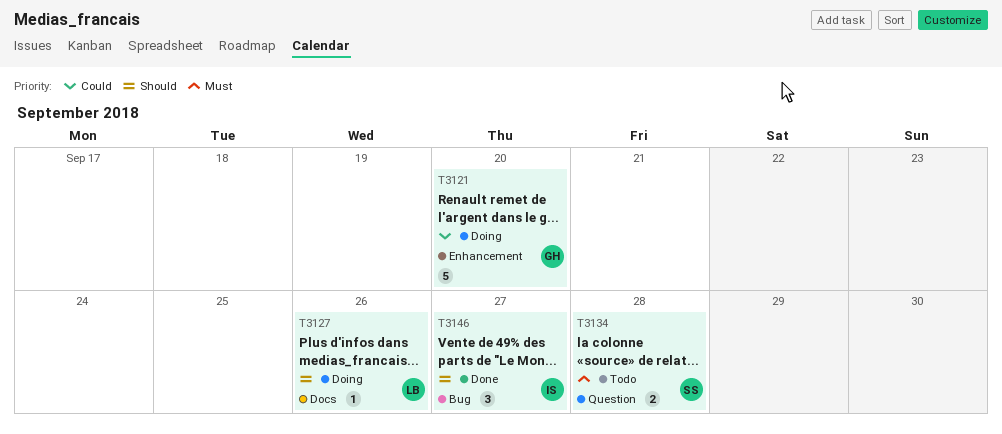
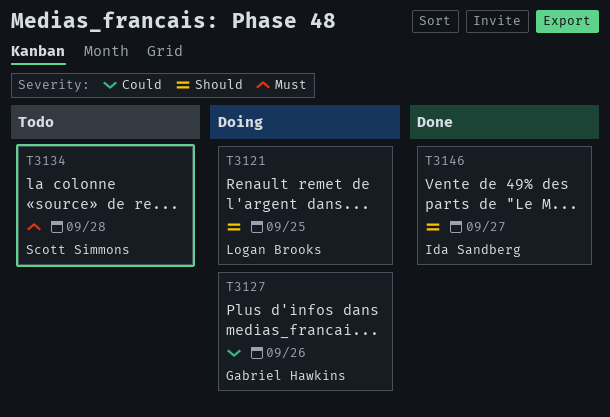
T3121, owner: Gabriel Hawkins -> Logan Brooks
T3121, priority: Could -> Should
T3121, due: Sep 20 -> Sep 25
T3127, owner: Logan Brooks -> Gabriel Hawkins
T3127, priority: Should -> Could

